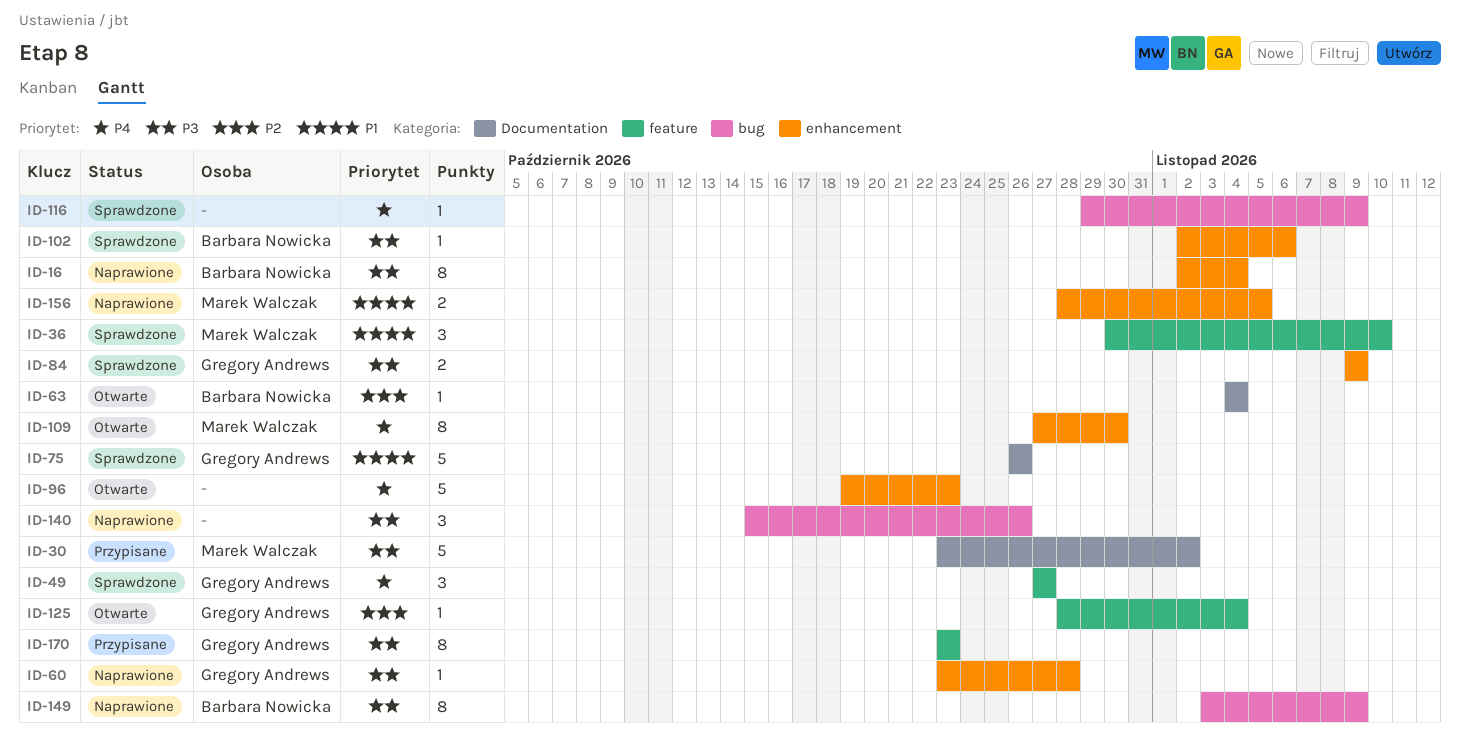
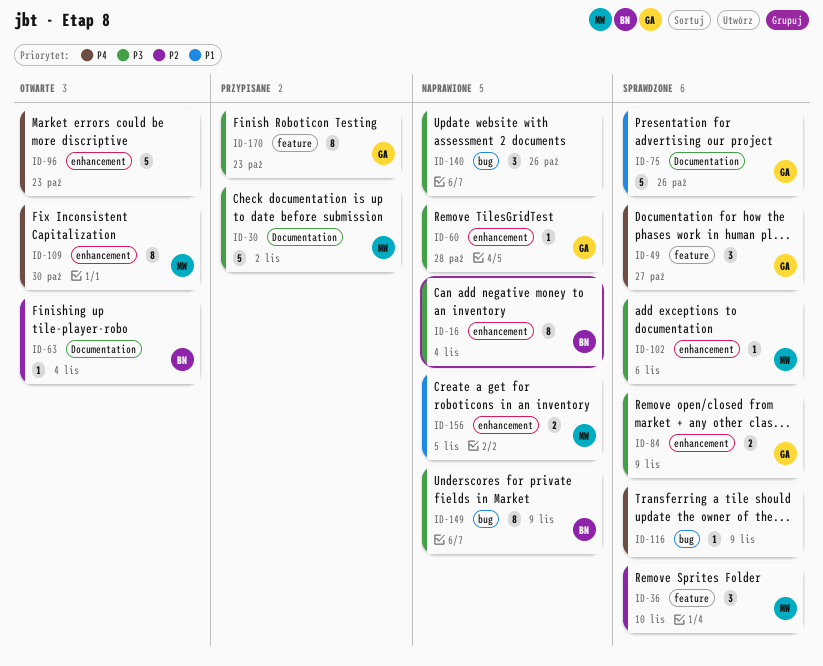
ID-36, priority: P1 -> P2
ID-102, owner: Barbara Nowicka -> Marek Walczak
ID-125: present -> none

